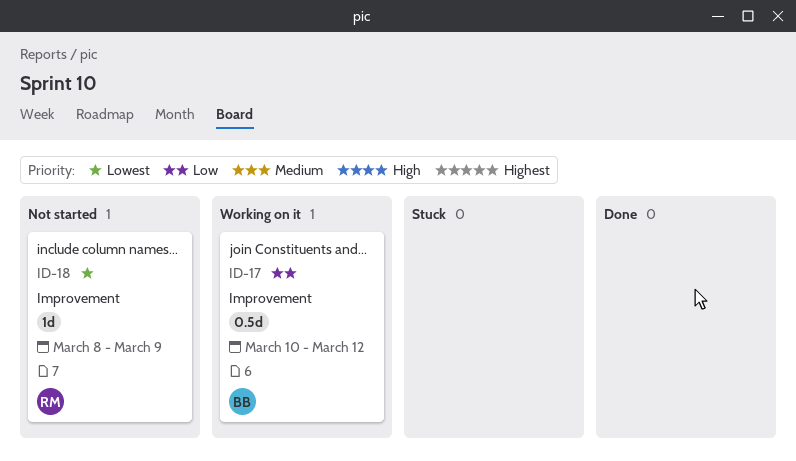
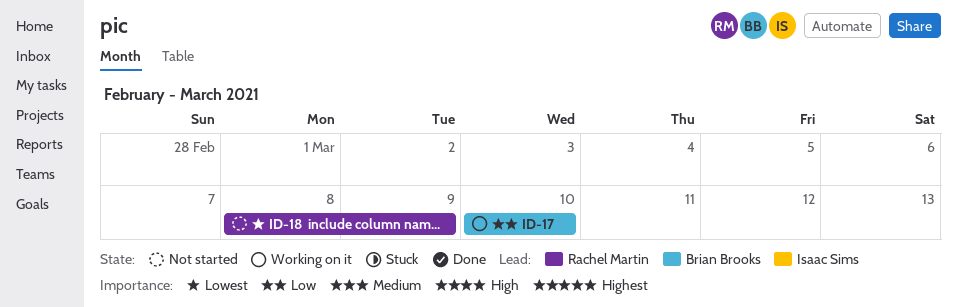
ID-17, due: Mar 12 -> Mar 10

